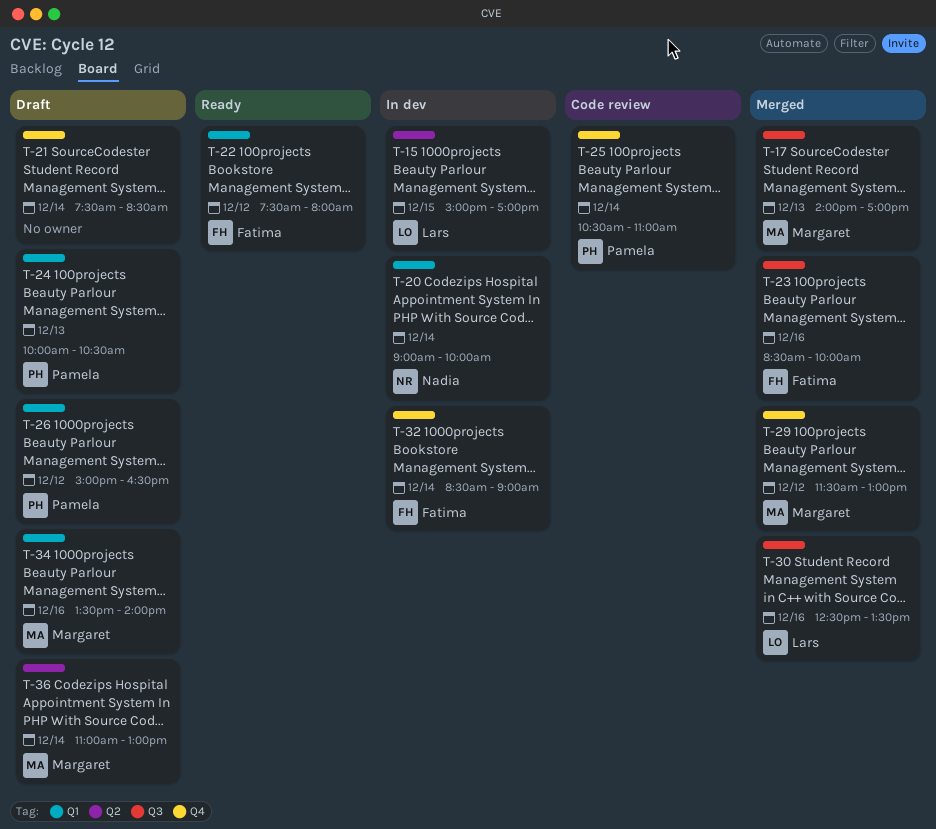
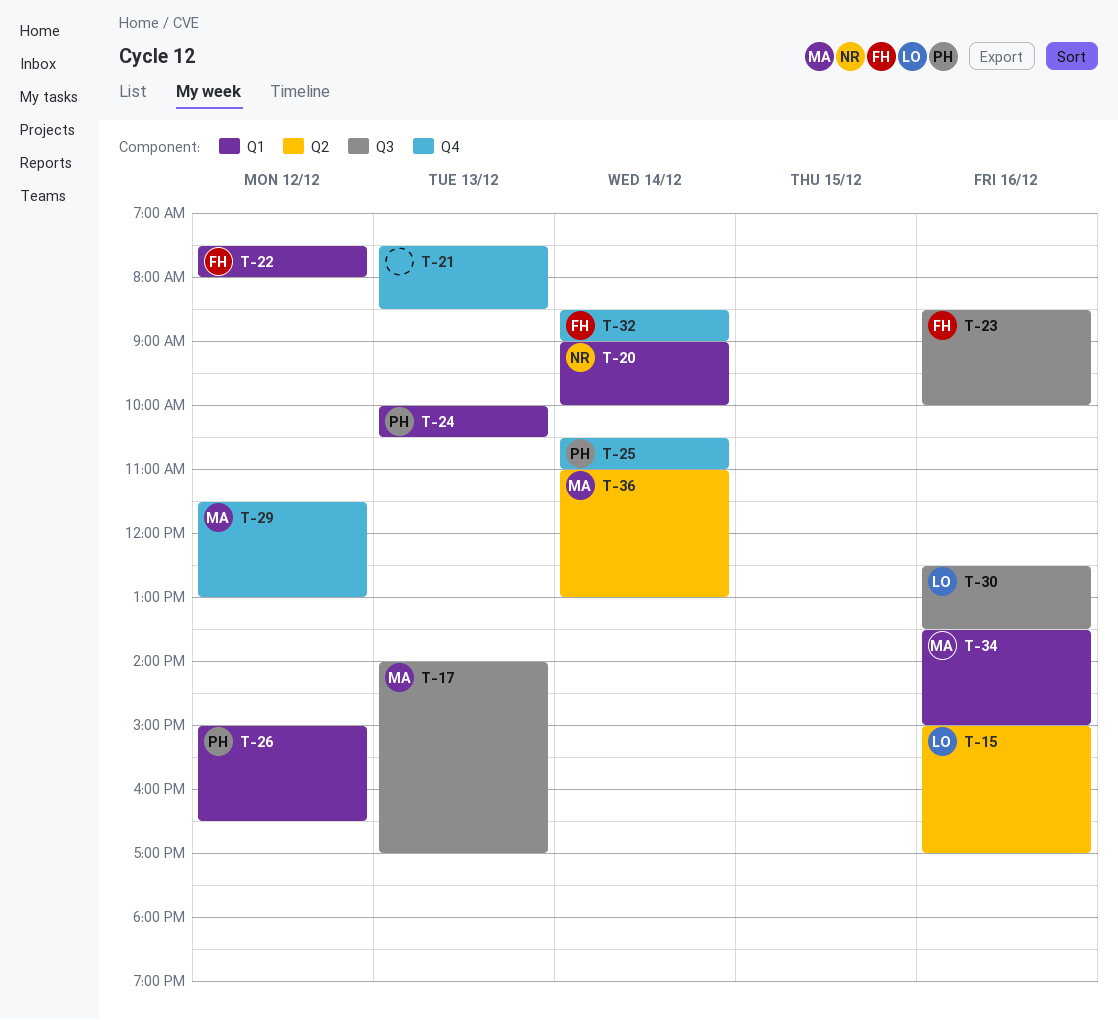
T-15, day: Dec 15 -> Dec 16
T-21, day: Dec 14 -> Dec 13
T-34, ends: 14:00 -> 15:00

